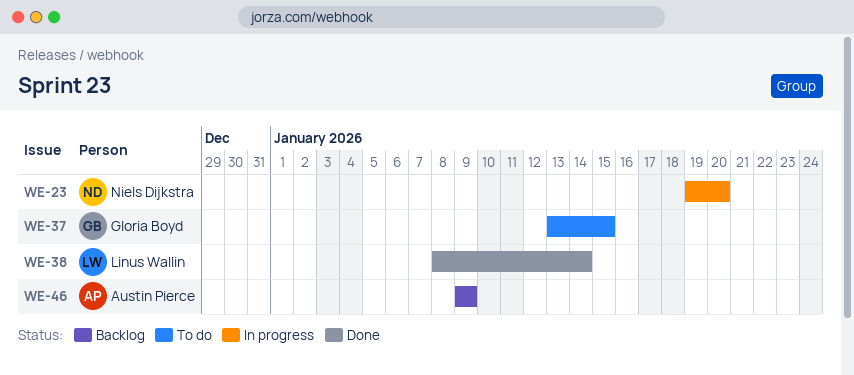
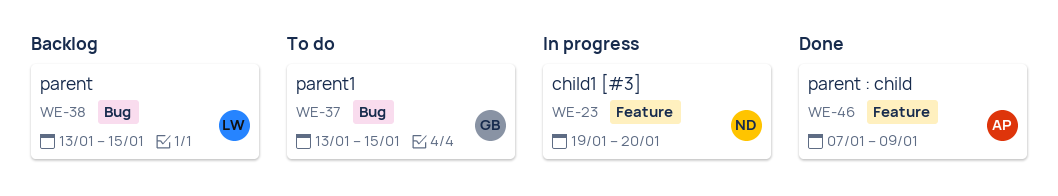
WE-38, status: Done -> Backlog
WE-38, start: Jan 8 -> Jan 13
WE-38, due: Jan 14 -> Jan 15
WE-46, status: Backlog -> Done
WE-46, start: Jan 9 -> Jan 7

